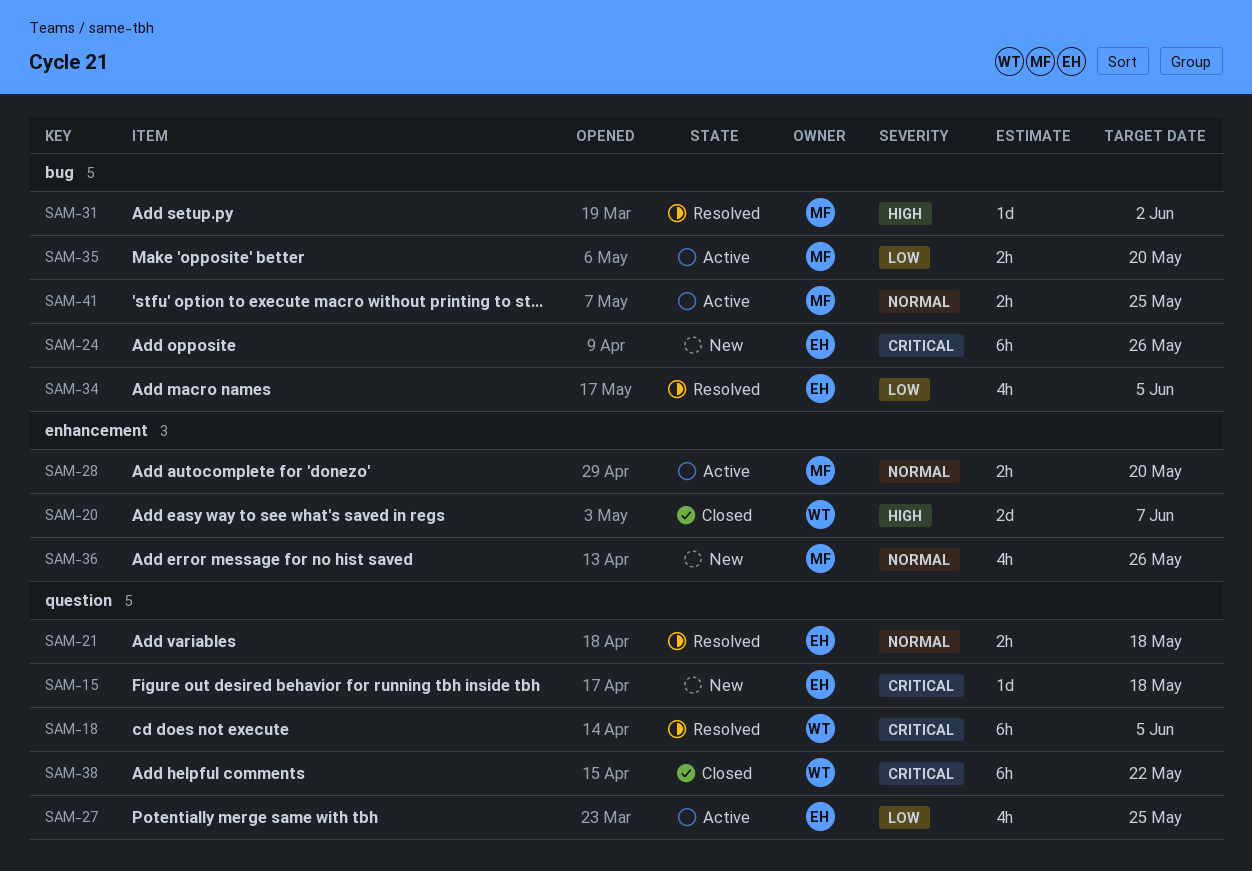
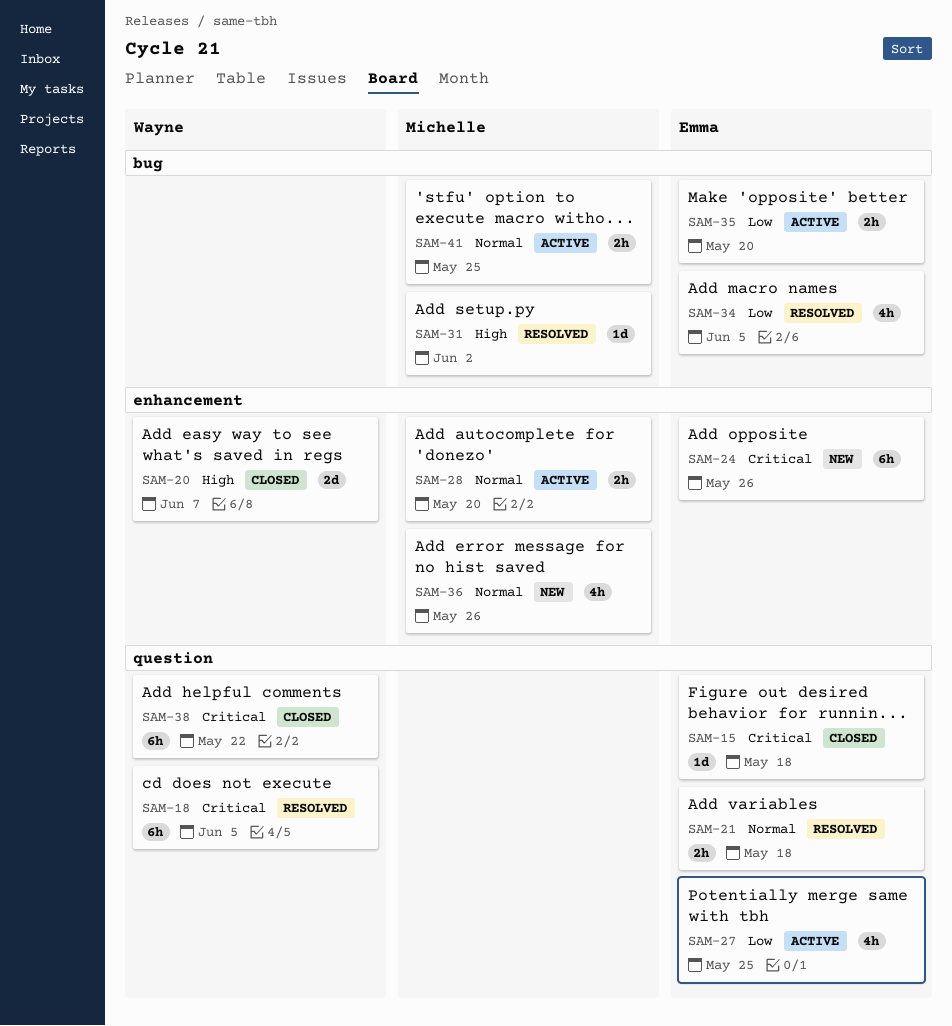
SAM-15, status: New -> Closed
SAM-24, label: bug -> enhancement
SAM-35, owner: Michelle -> Emma

